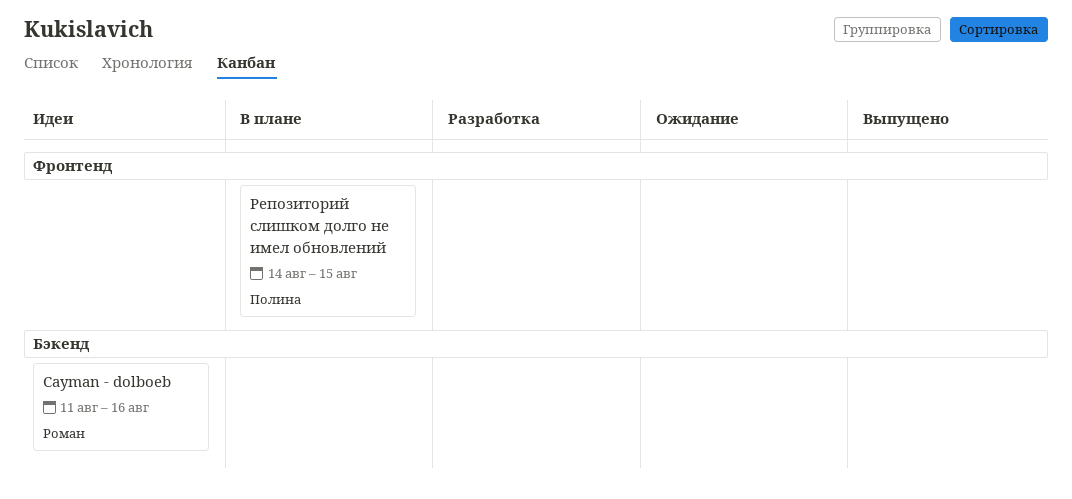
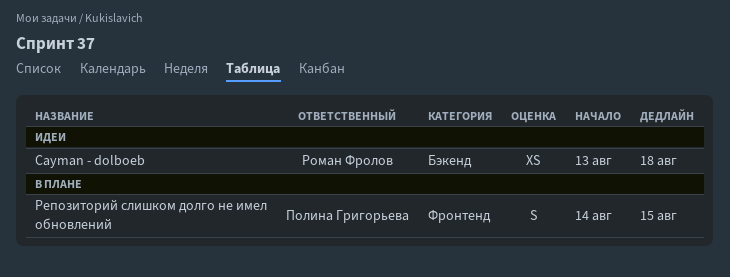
Cayman - dolboeb, start: Aug 11 -> Aug 13
Cayman - dolboeb, due: Aug 16 -> Aug 18

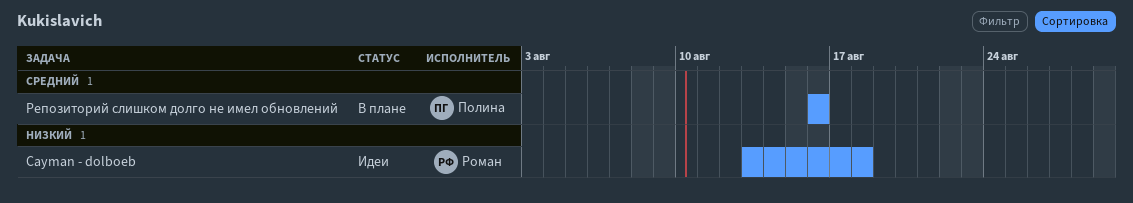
Репозиторий слишком долго не имел обновлений, start: Aug 14 -> Aug 16
Репозиторий слишком долго не имел обновлений, due: Aug 15 -> Aug 16

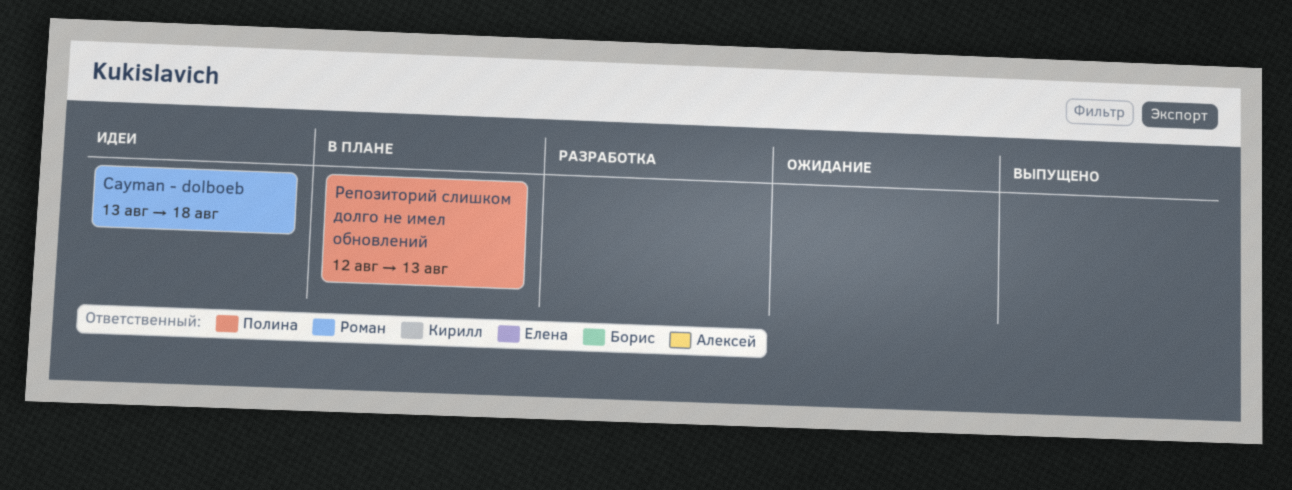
Репозиторий слишком долго не имел обновлений, start: Aug 16 -> Aug 12
Репозиторий слишком долго не имел обновлений, due: Aug 16 -> Aug 13

